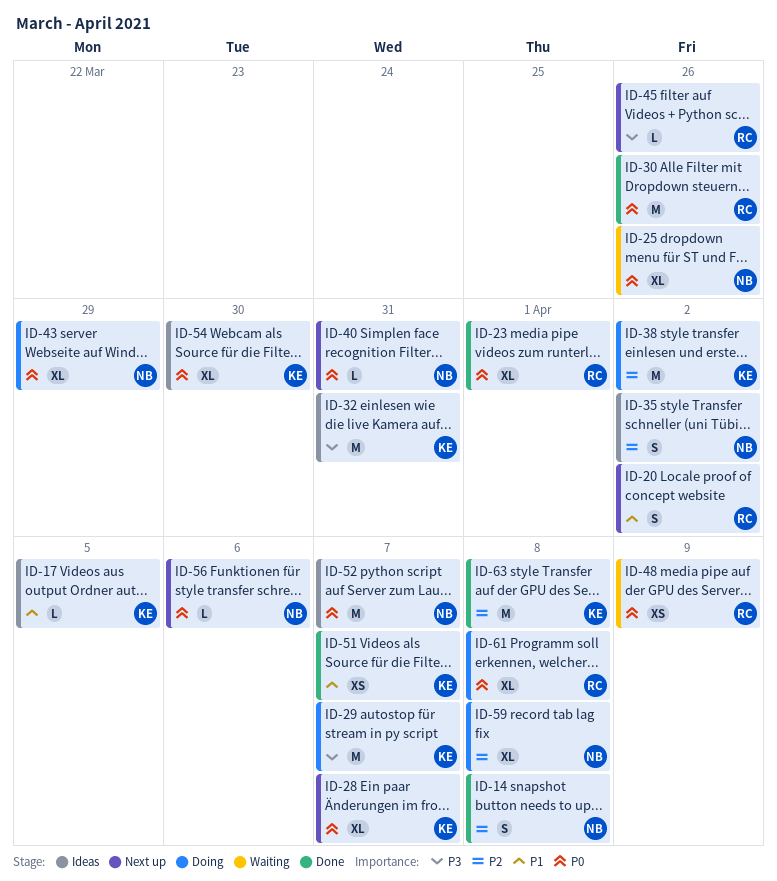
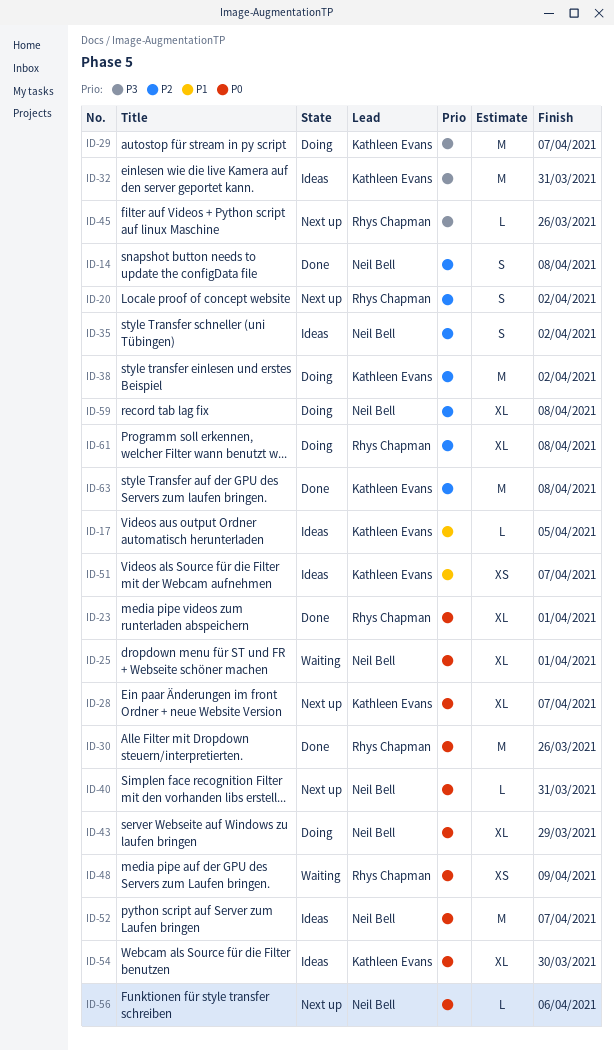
ID-20, priority: P1 -> P2
ID-25, due: Mar 26 -> Apr 1
ID-51, status: Done -> Ideas
ID-61, priority: P0 -> P2

